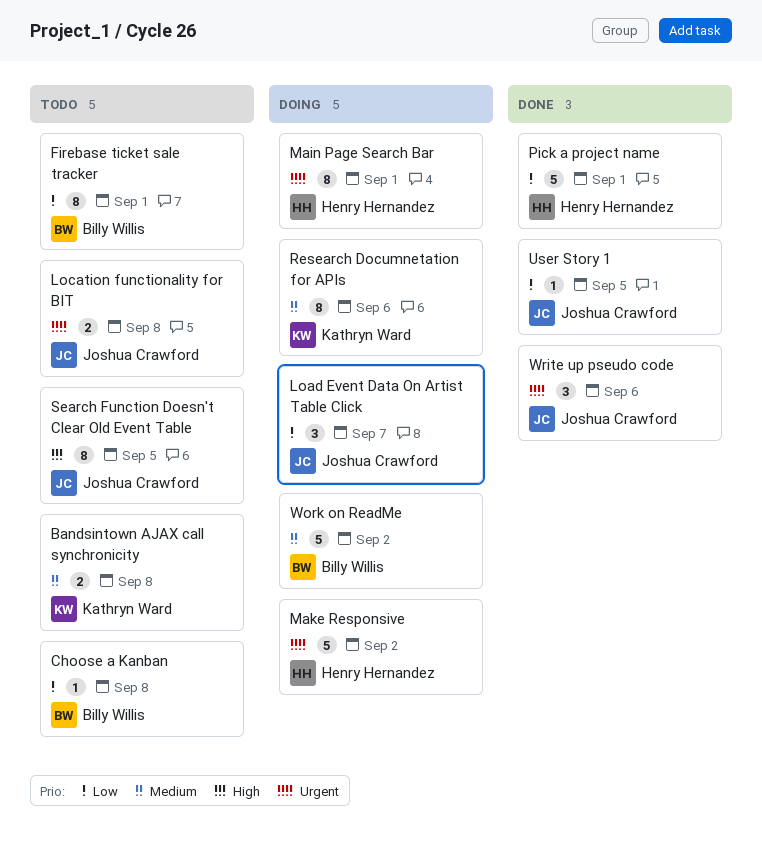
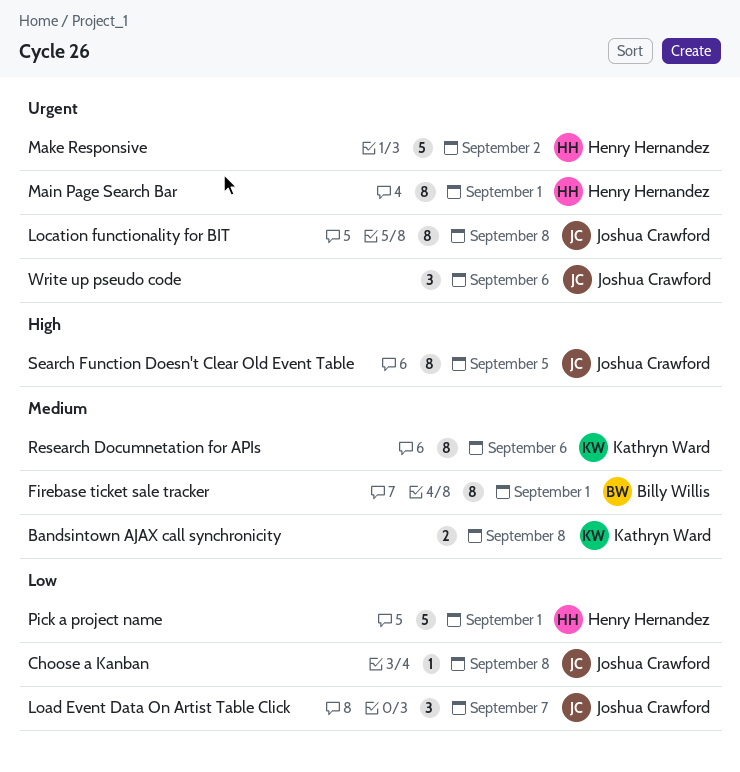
Choose a Kanban, owner: Billy Willis -> Joshua Crawford
Firebase ticket sale tracker, priority: Low -> Medium
Location functionality for BIT, estimate: 2 -> 8
User Story 1: present -> none
Work on ReadMe: present -> none

